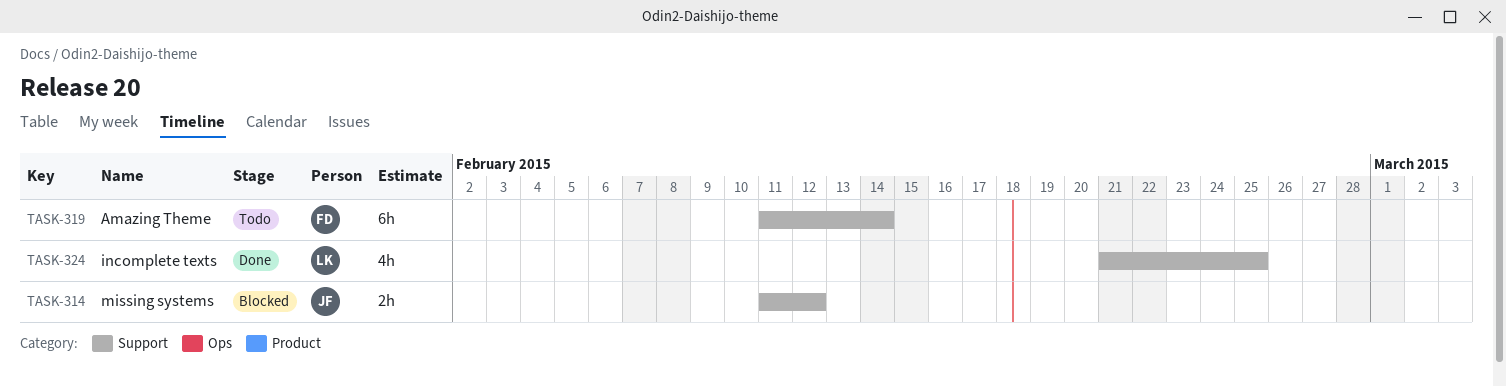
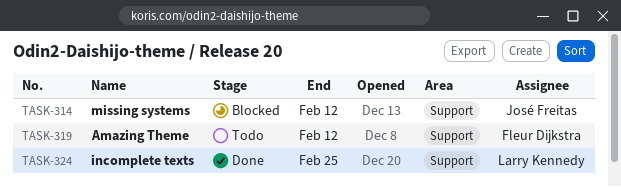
TASK-319, due: Feb 14 -> Feb 12

